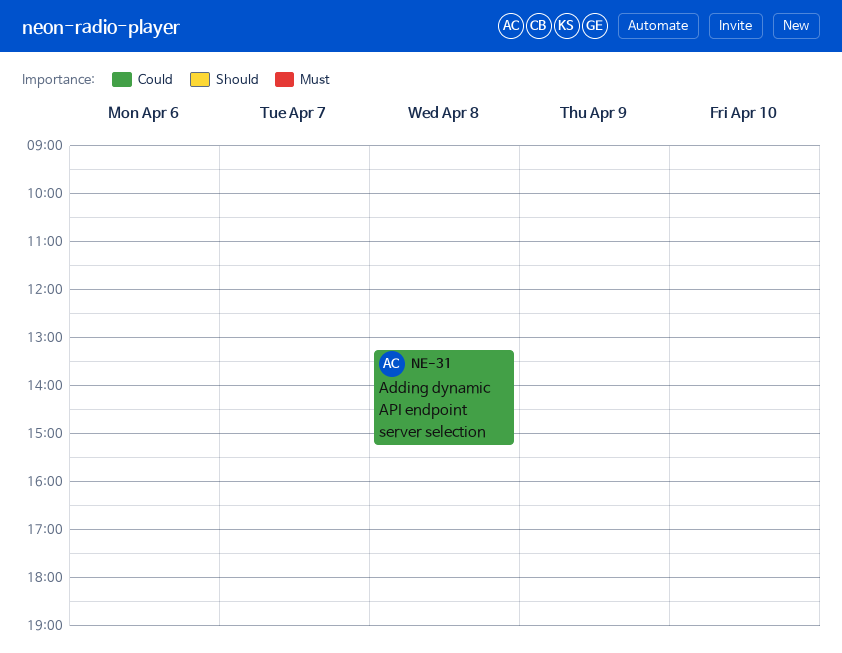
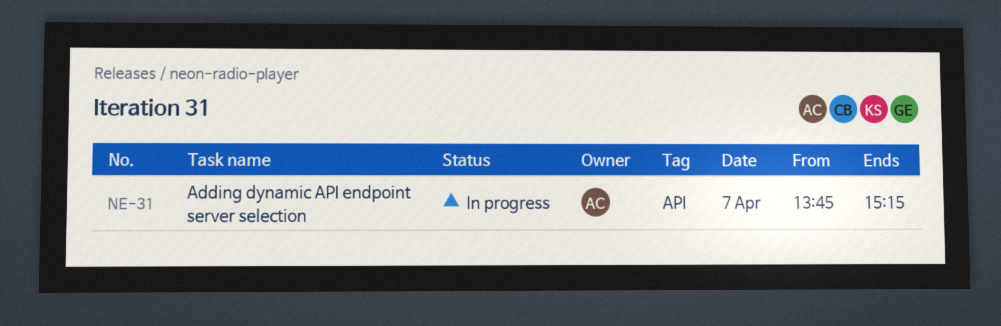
NE-31, day: Apr 8 -> Apr 7
NE-31, begins: 13:15 -> 13:45

